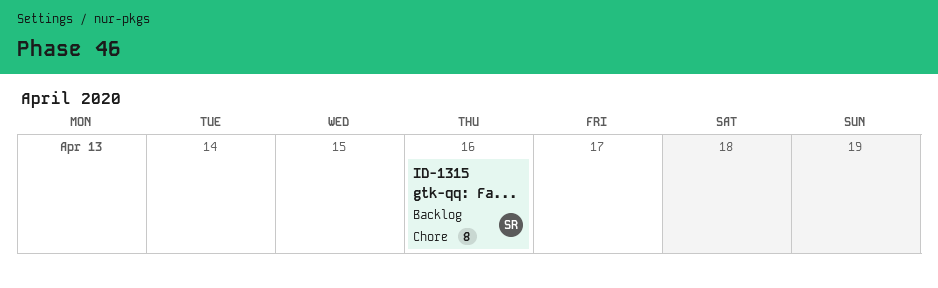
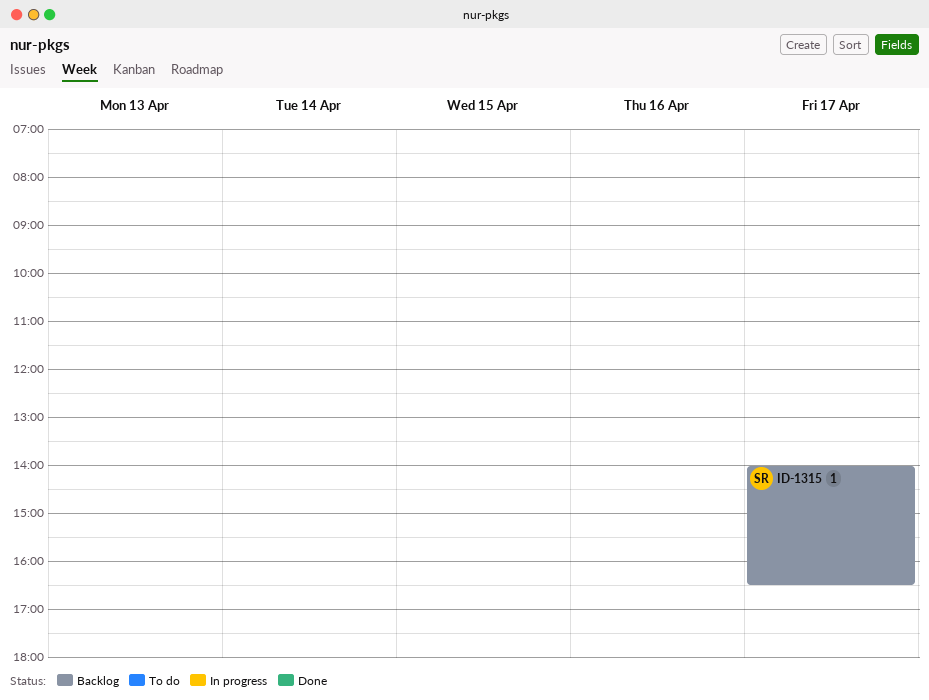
ID-1315, estimate: 8 -> 1
ID-1315, day: Apr 16 -> Apr 17

